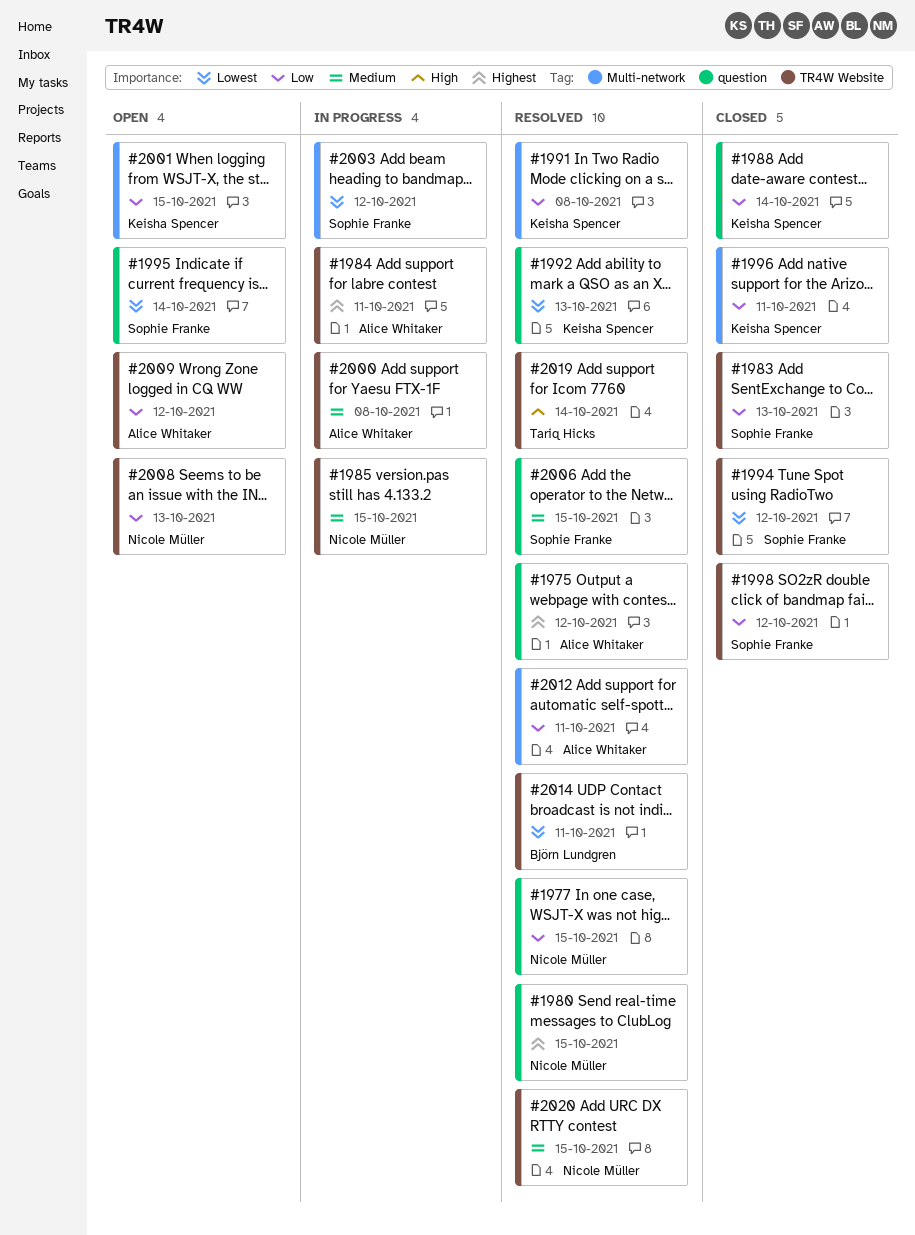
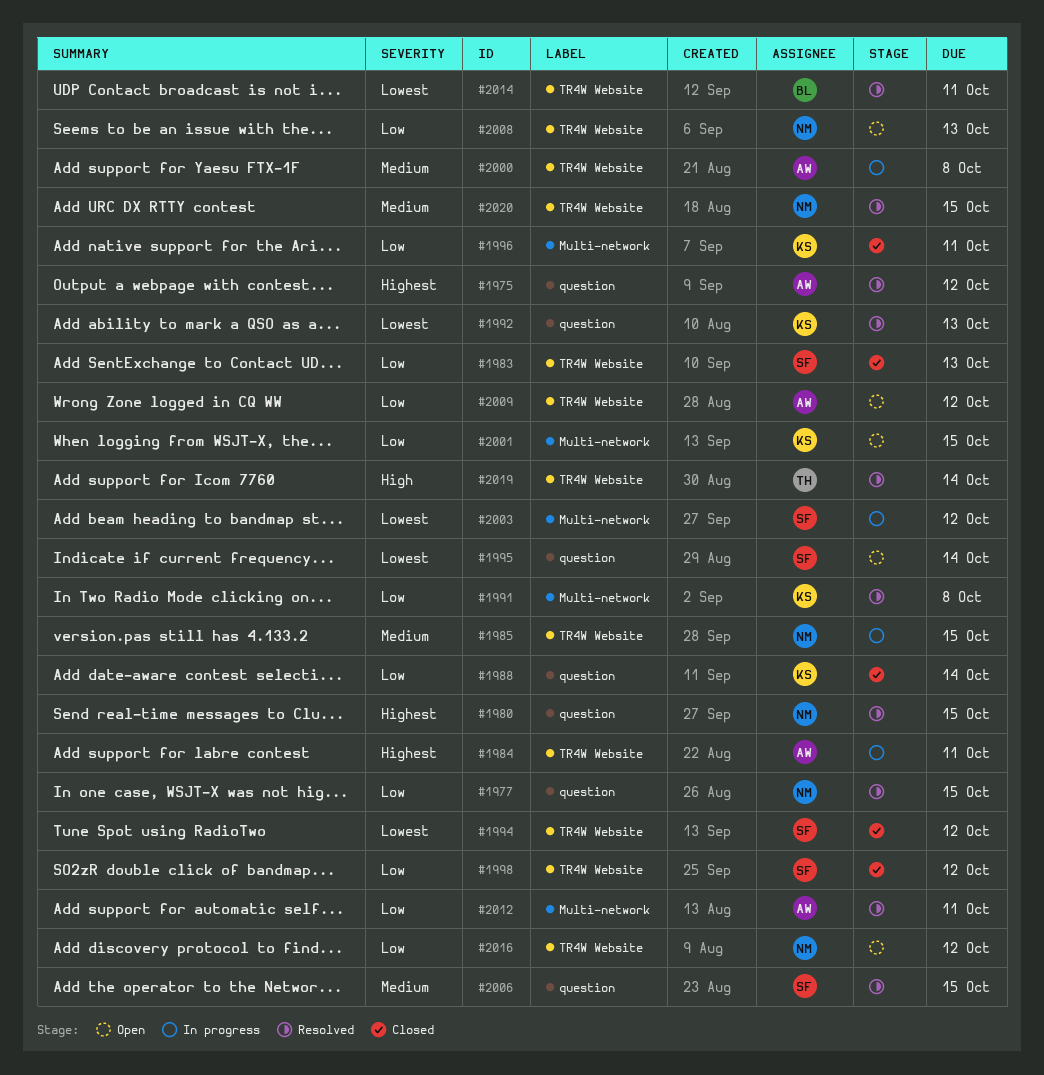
#2016: none -> present

